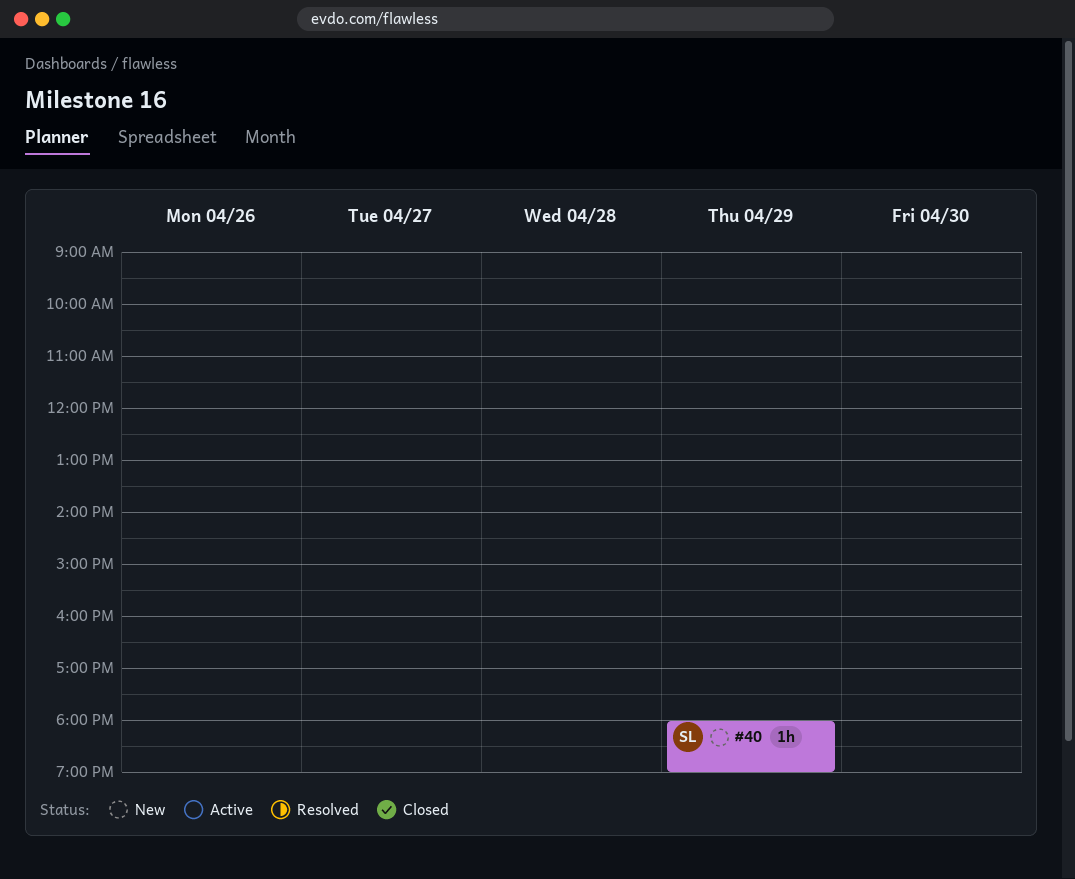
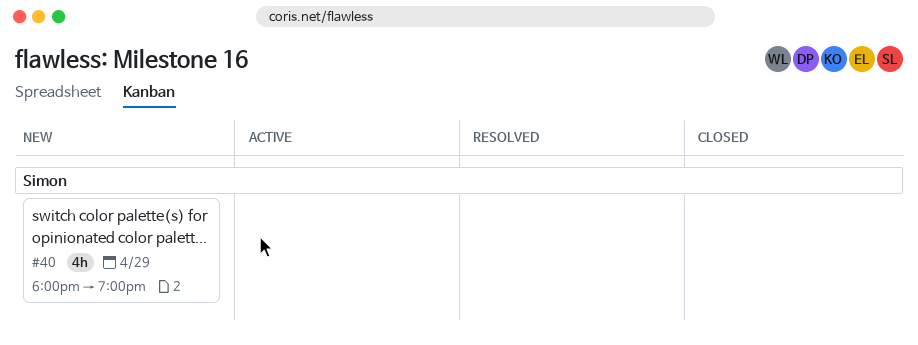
#40, estimate: 1h -> 4h

